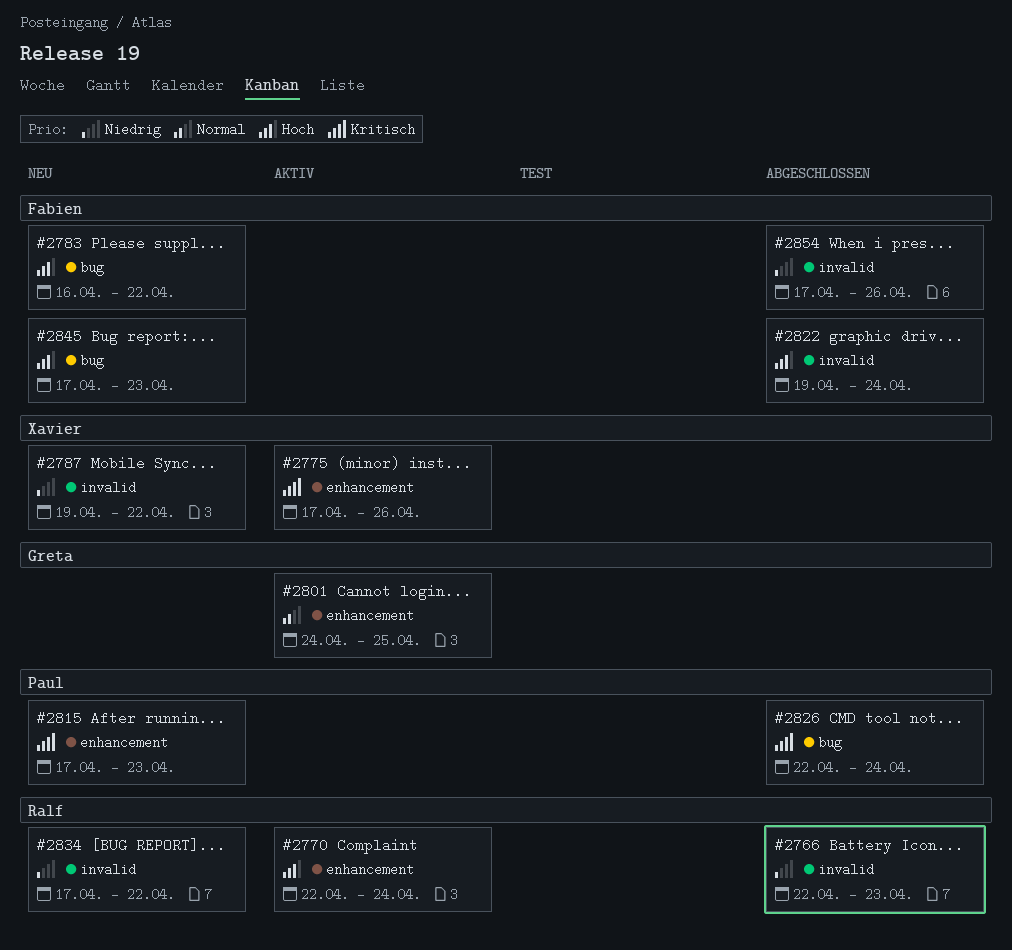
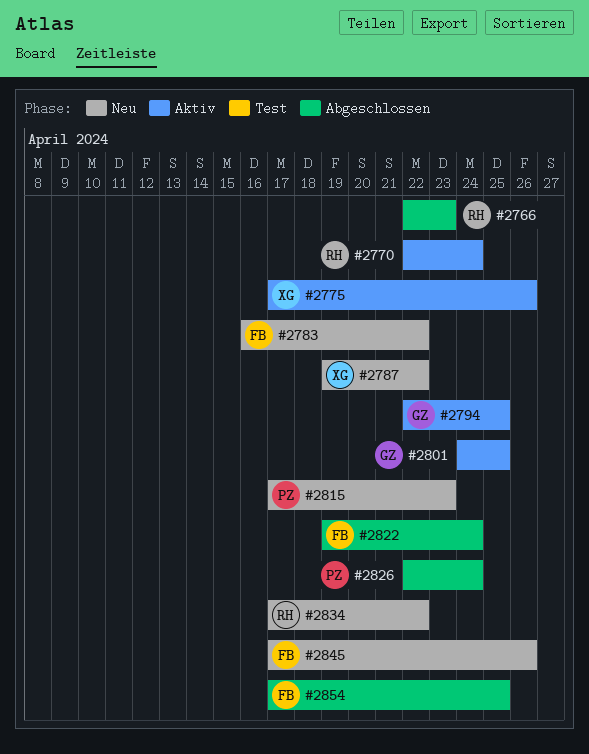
#2794: none -> present
#2845, due: Apr 23 -> Apr 26
#2854, due: Apr 26 -> Apr 25

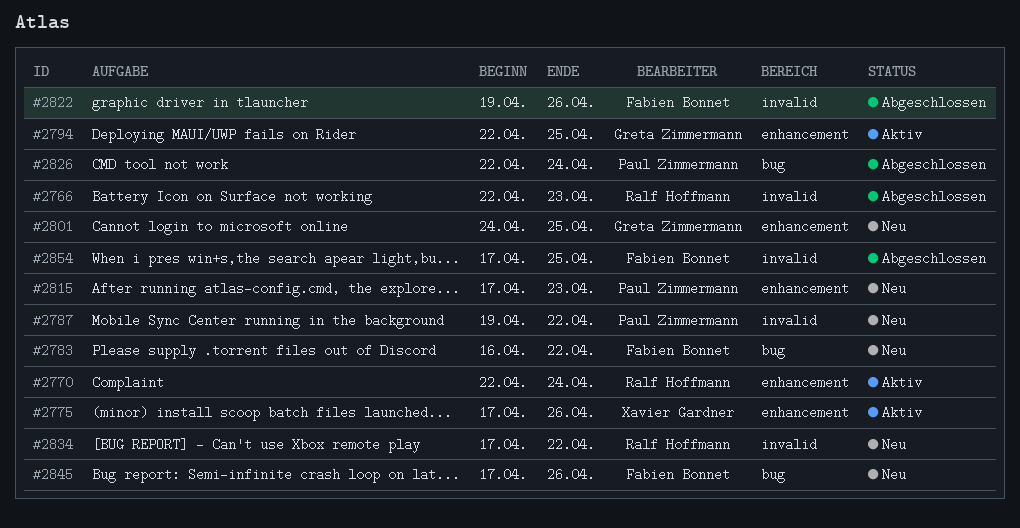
#2787, owner: Xavier Gardner -> Paul Zimmermann
#2801, status: Aktiv -> Neu
#2822, due: Apr 24 -> Apr 26

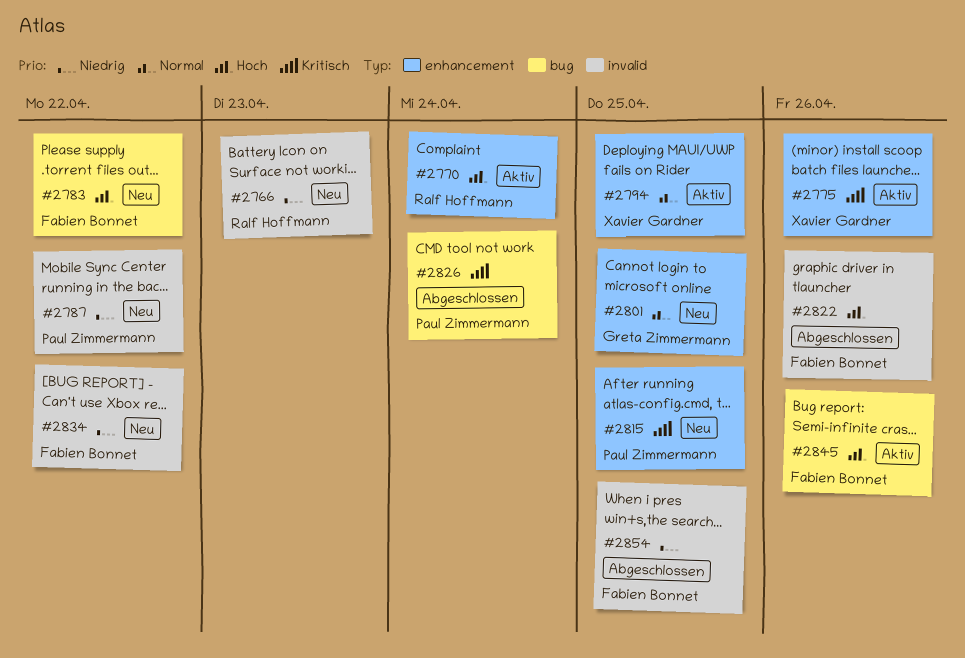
#2766, status: Abgeschlossen -> Neu
#2794, owner: Greta Zimmermann -> Xavier Gardner
#2815, due: Apr 23 -> Apr 25
#2834, owner: Ralf Hoffmann -> Fabien Bonnet
#2845, status: Neu -> Aktiv

